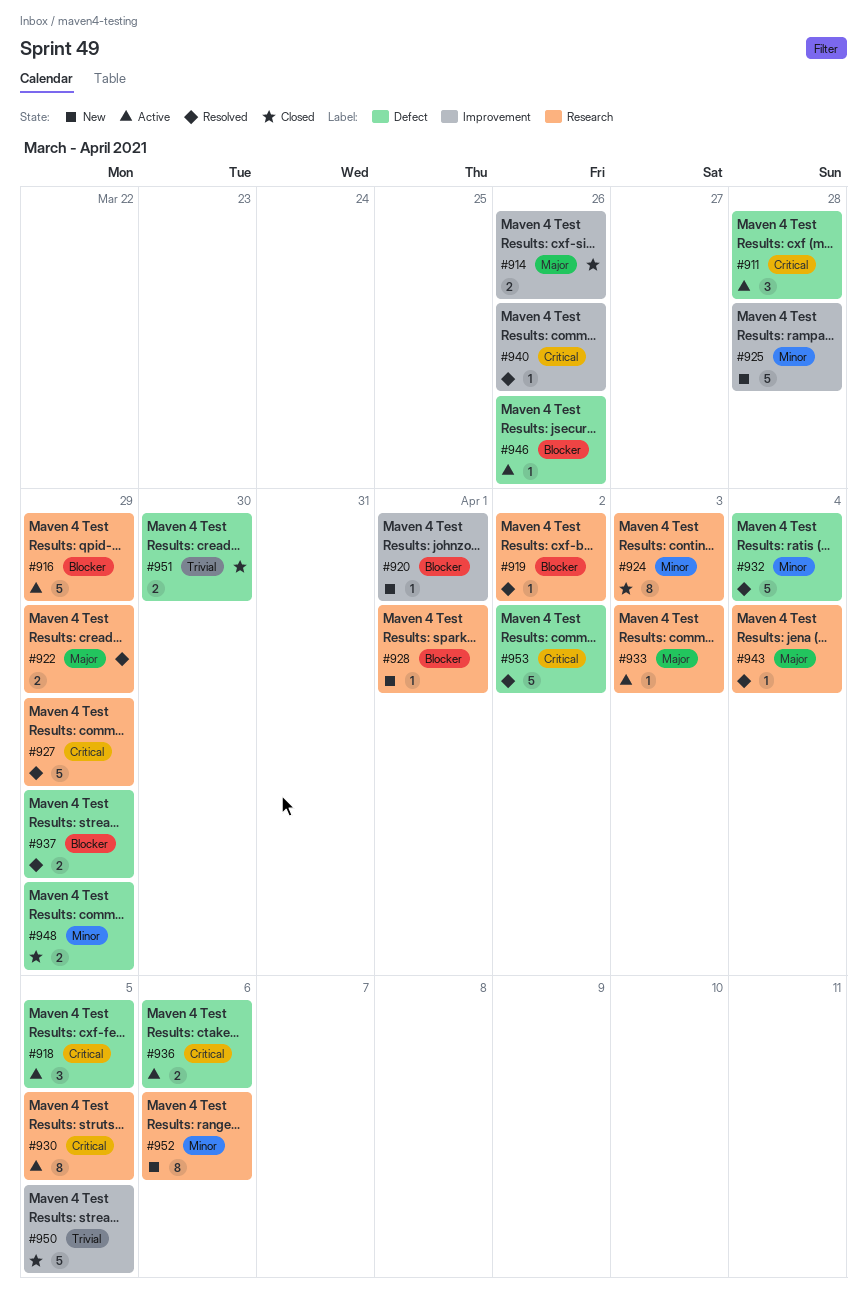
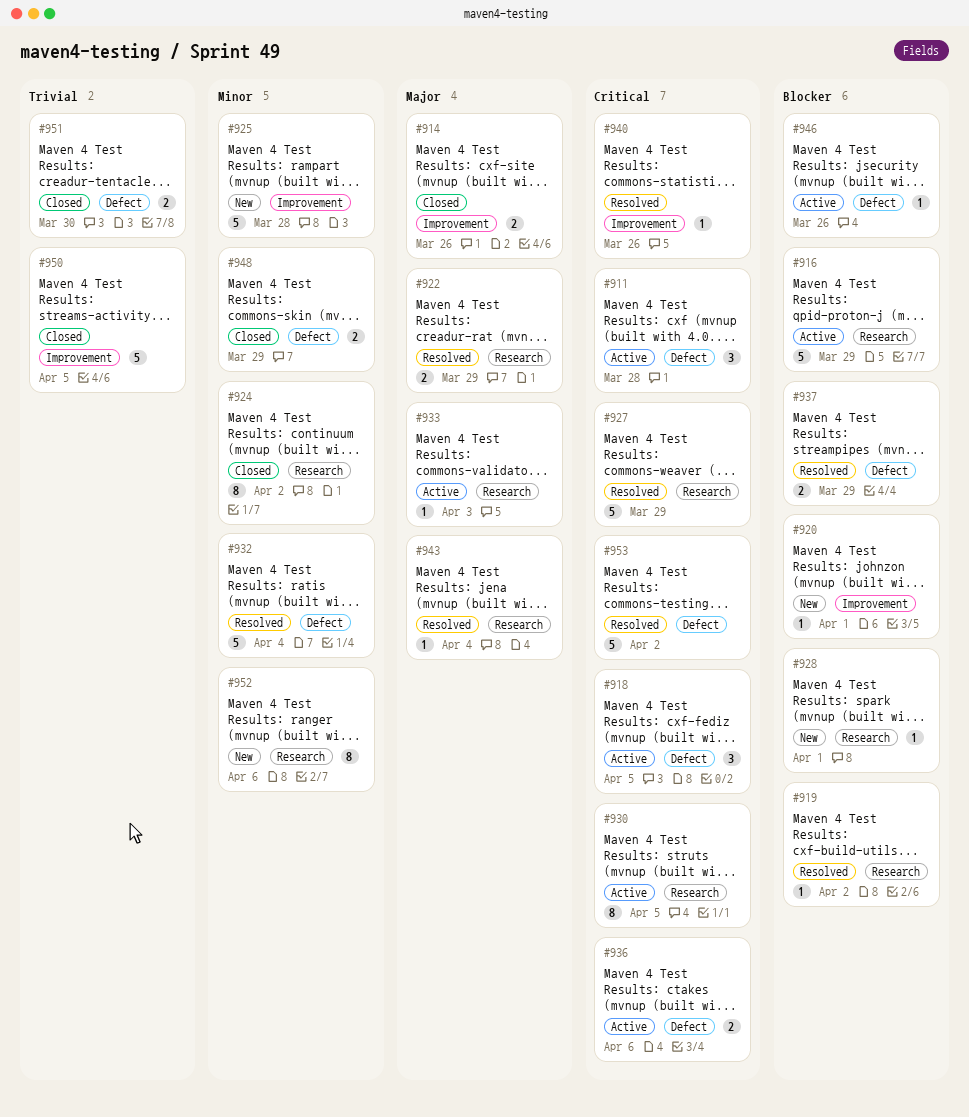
#924, due: Apr 3 -> Apr 2

